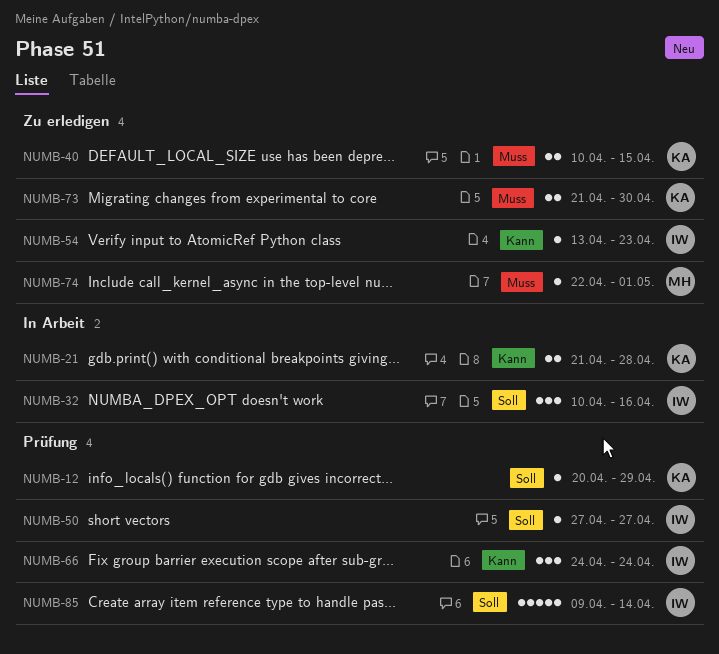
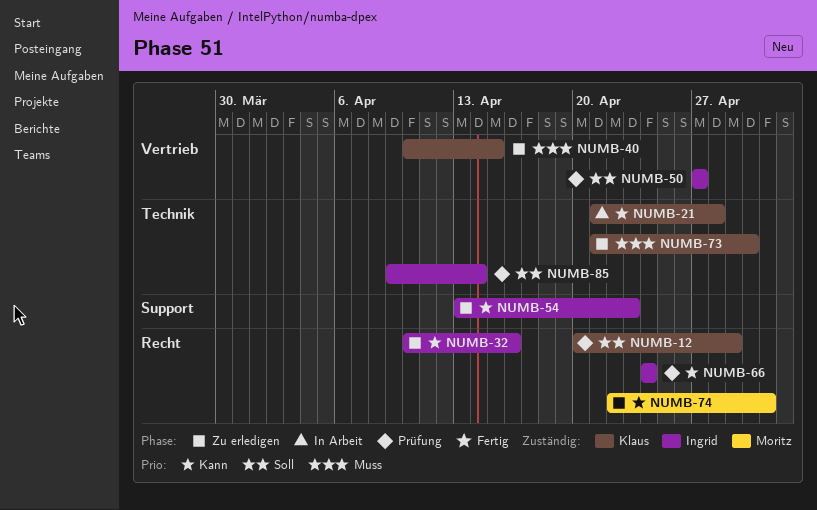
NUMB-32, status: In Arbeit -> Zu erledigen
NUMB-32, priority: Soll -> Kann
NUMB-74, priority: Muss -> Kann

